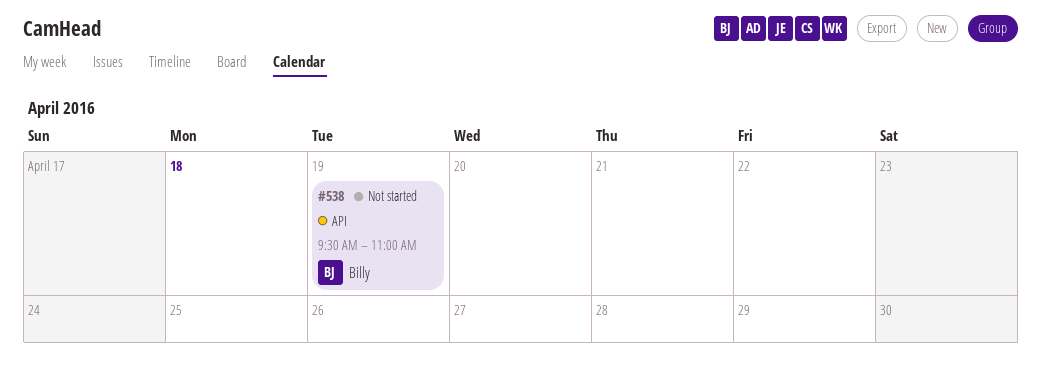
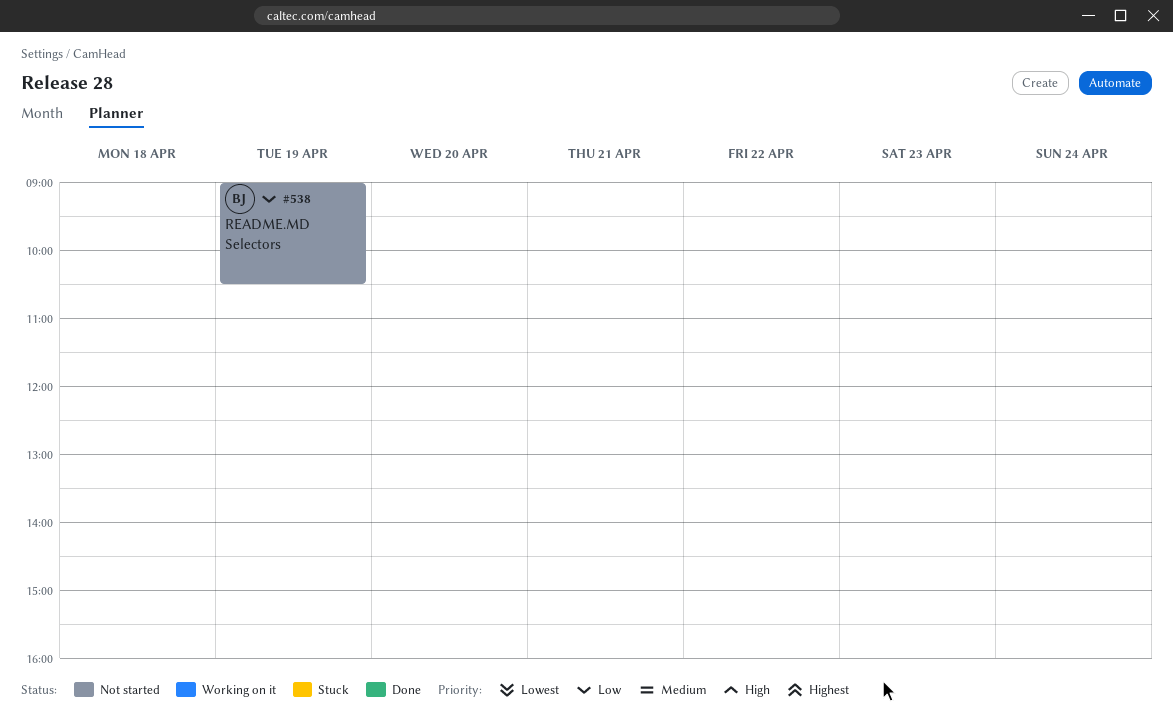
#538, begins: 09:30 -> 09:00
#538, ends: 11:00 -> 10:30

